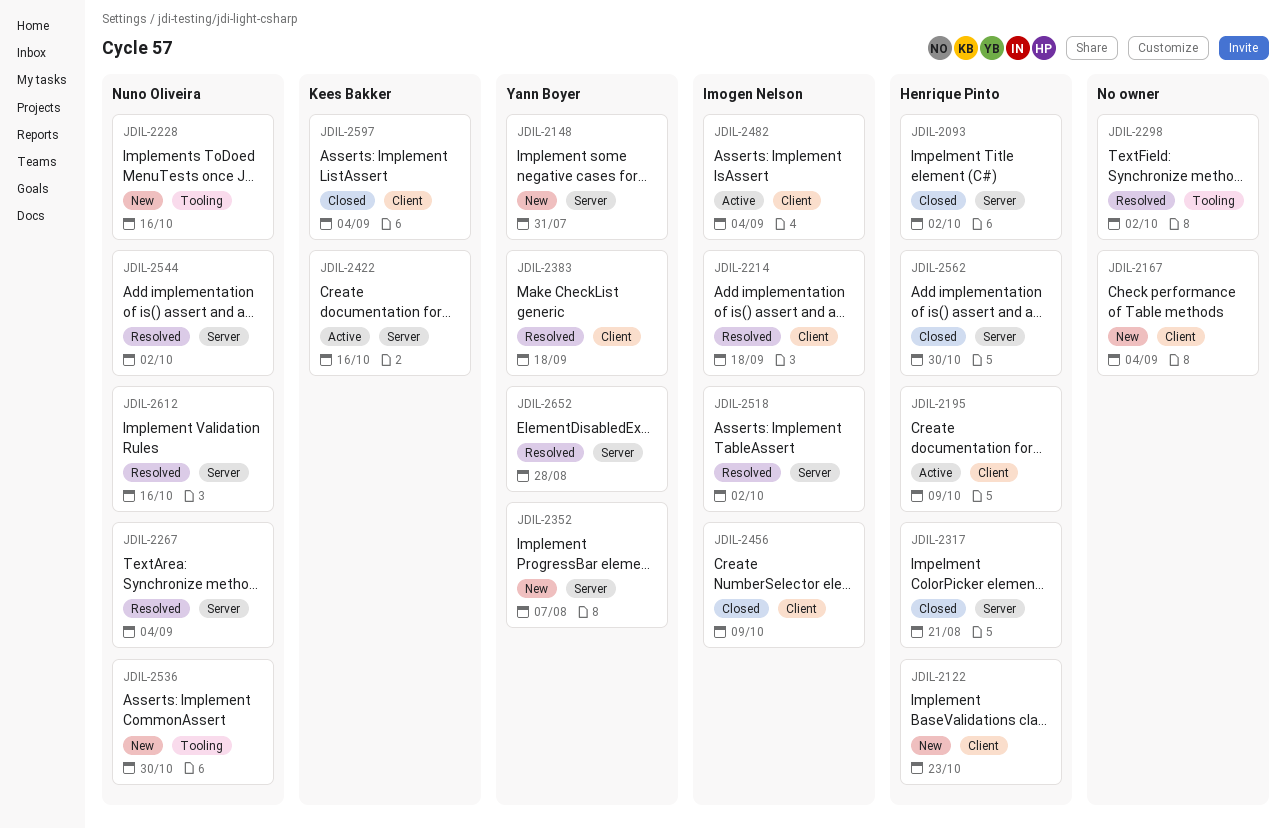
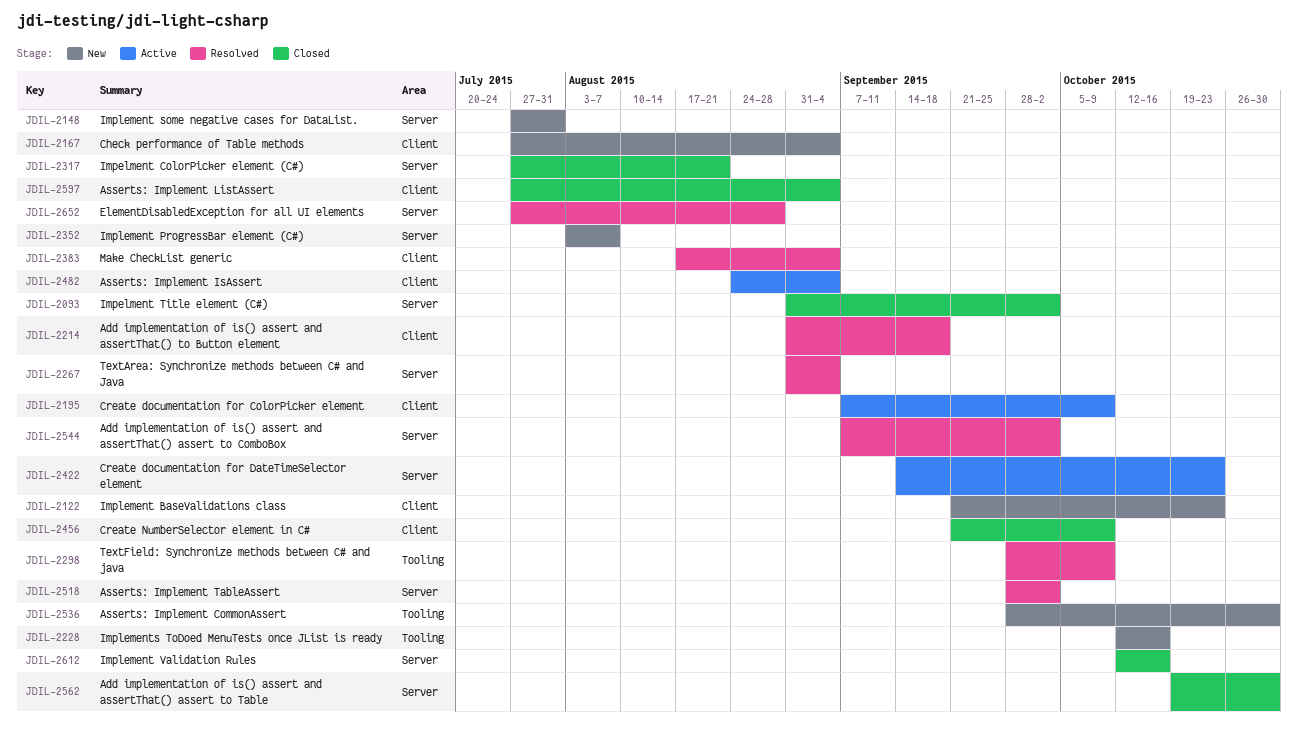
JDIL-2298, due: Oct 2 -> Oct 9
JDIL-2383, due: Sep 18 -> Sep 4
JDIL-2422, due: Oct 16 -> Oct 23
JDIL-2612, status: Resolved -> Closed

